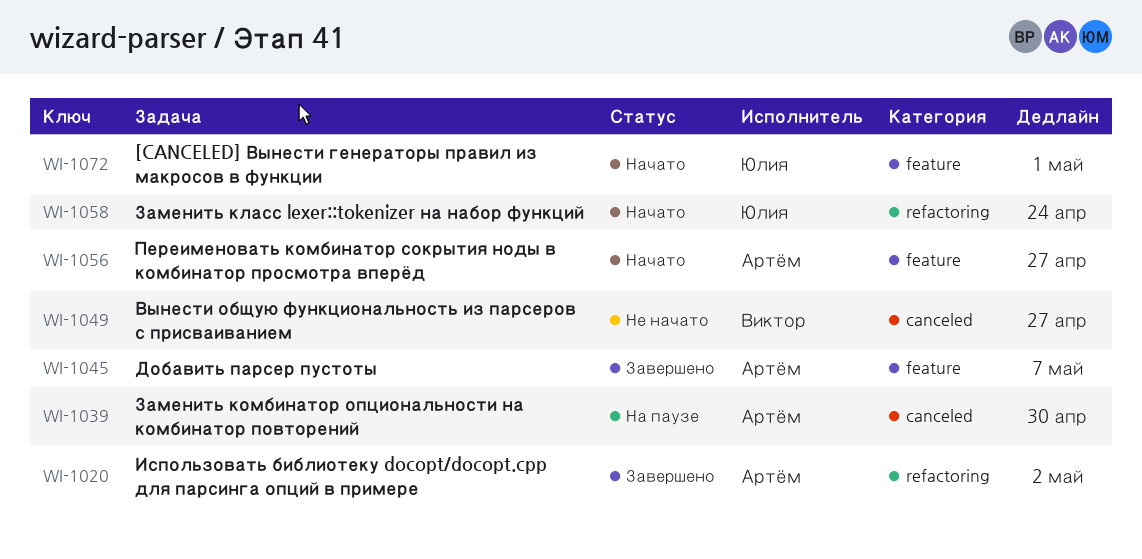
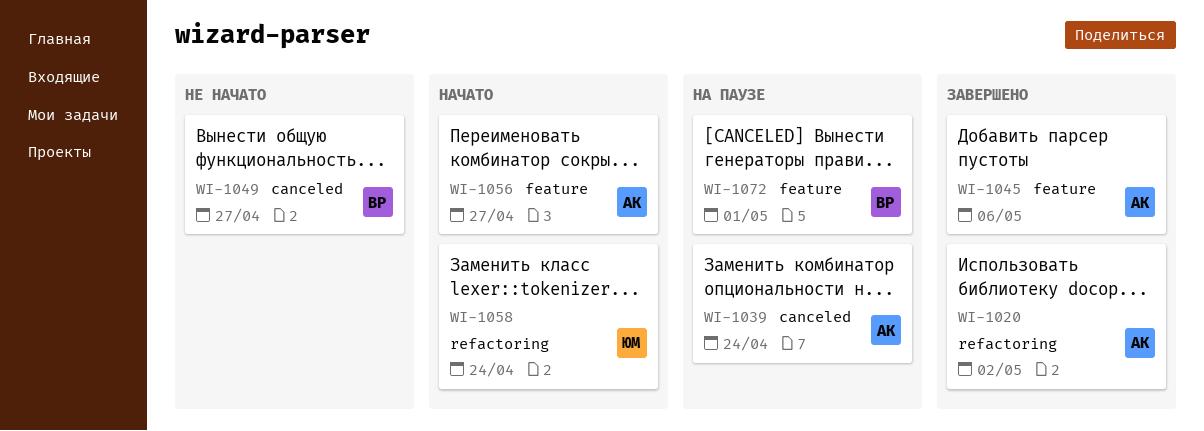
WI-1039, due: Apr 30 -> Apr 24
WI-1045, due: May 7 -> May 6
WI-1072, status: Начато -> На паузе
WI-1072, owner: Юлия -> Виктор

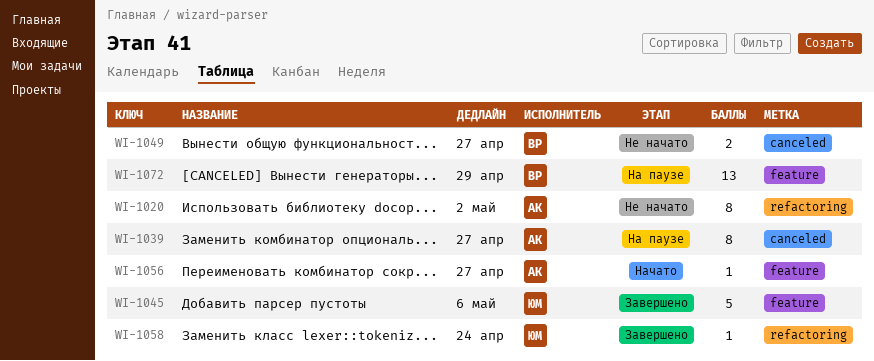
WI-1020, status: Завершено -> Не начато
WI-1039, due: Apr 24 -> Apr 27
WI-1045, owner: АК -> ЮМ
WI-1058, status: Начато -> Завершено
WI-1072, due: May 1 -> Apr 29

